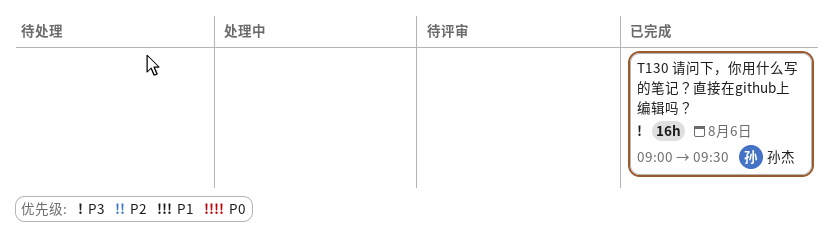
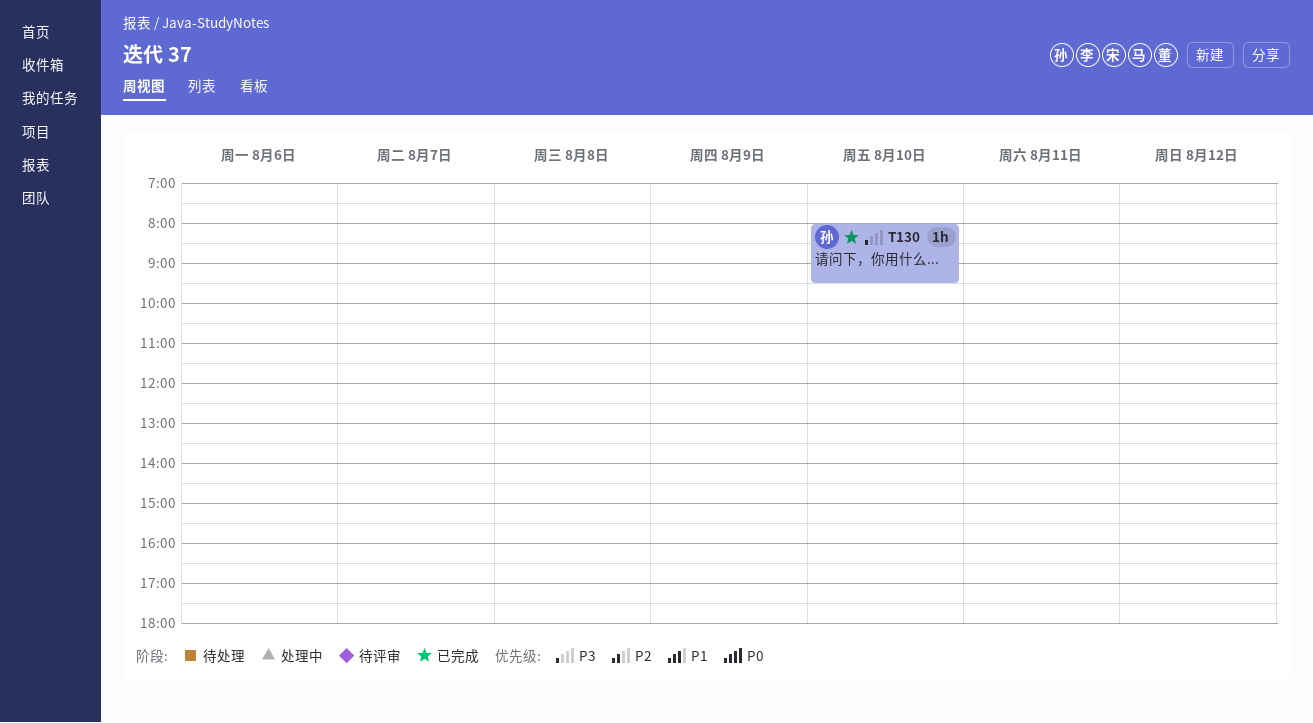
T130, estimate: 16h -> 1h
T130, day: Aug 6 -> Aug 10
T130, begins: 09:00 -> 08:00

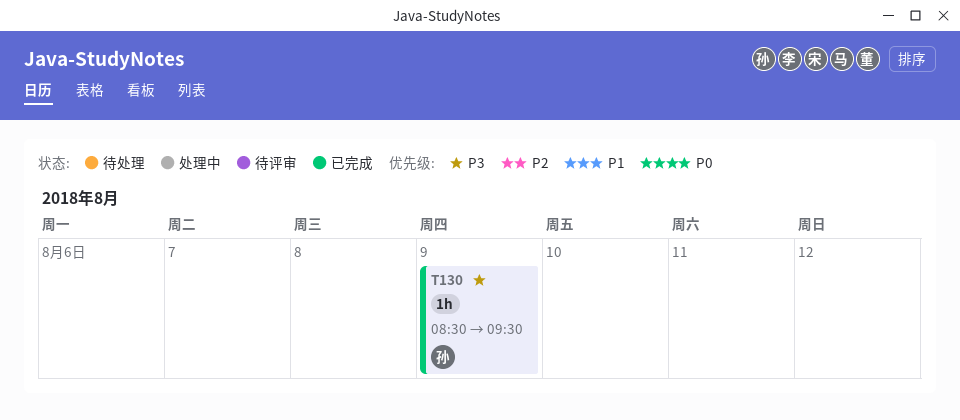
T130, day: Aug 10 -> Aug 9
T130, begins: 08:00 -> 08:30

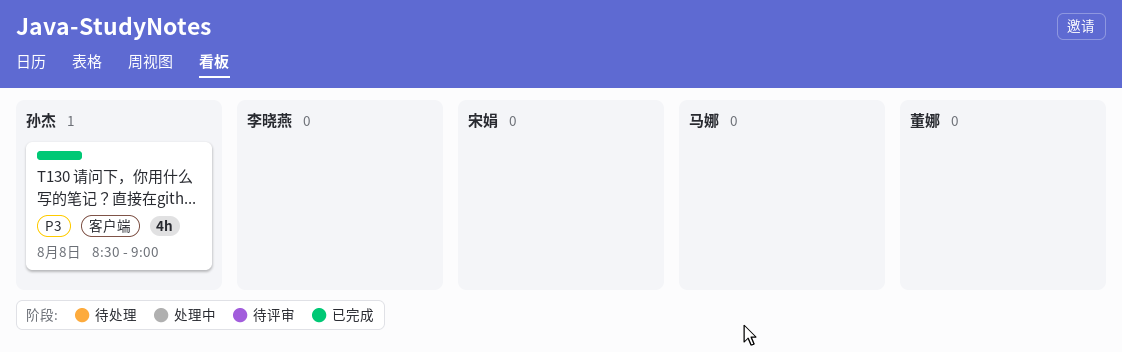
T130, estimate: 1h -> 4h
T130, day: Aug 9 -> Aug 8
T130, ends: 09:30 -> 09:00

